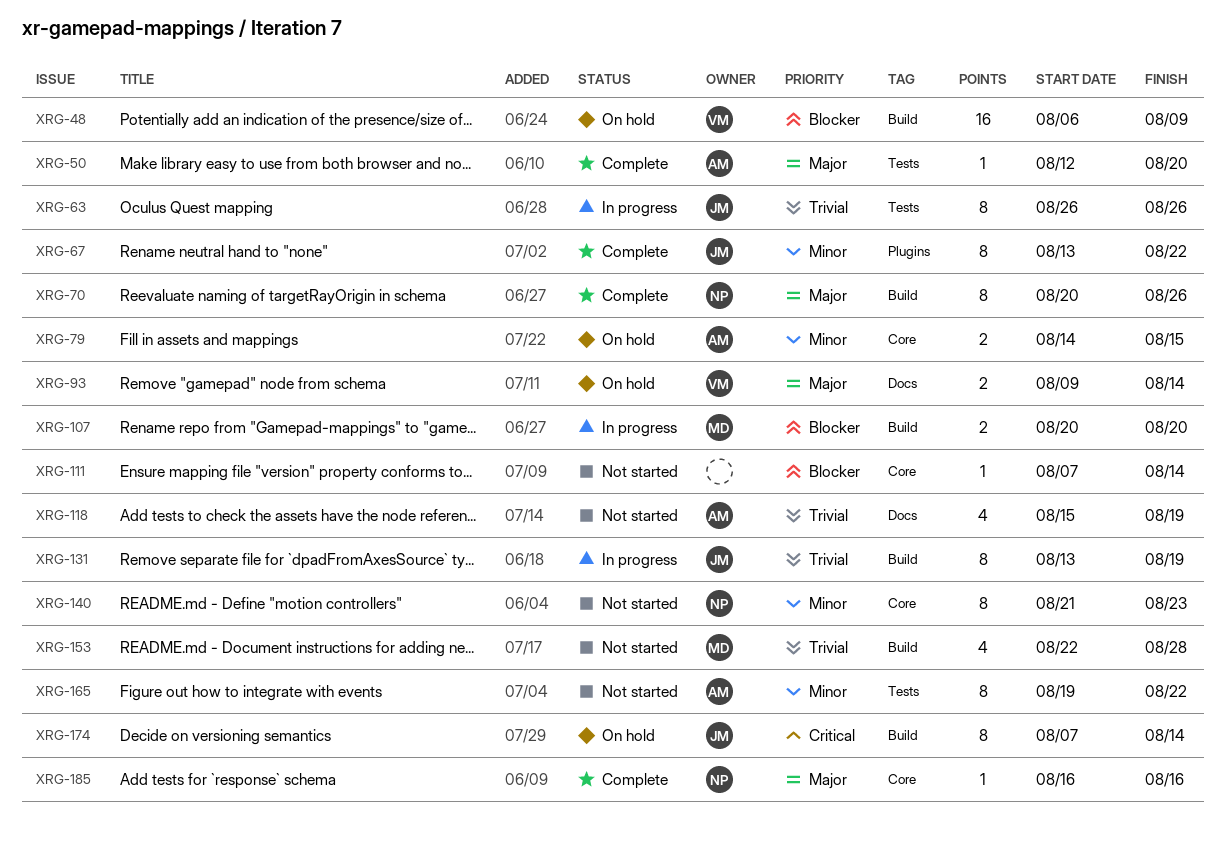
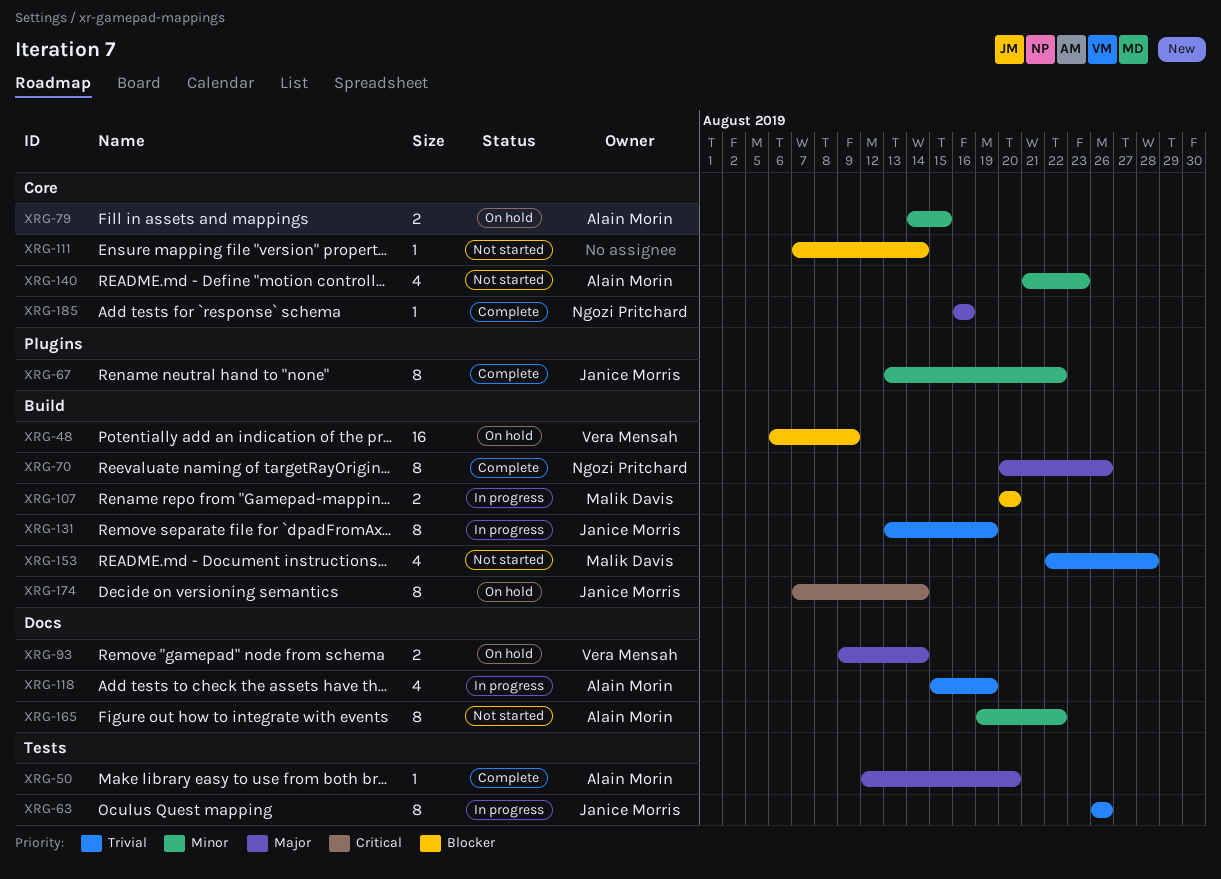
XRG-118, status: Not started -> In progress
XRG-140, owner: Ngozi Pritchard -> Alain Morin
XRG-140, estimate: 8 -> 4
XRG-165, label: Tests -> Docs

